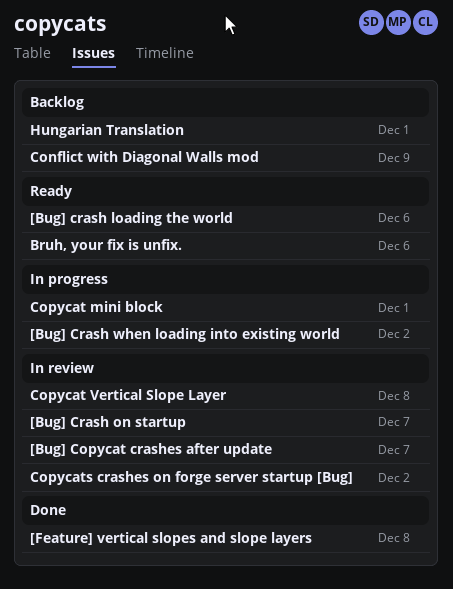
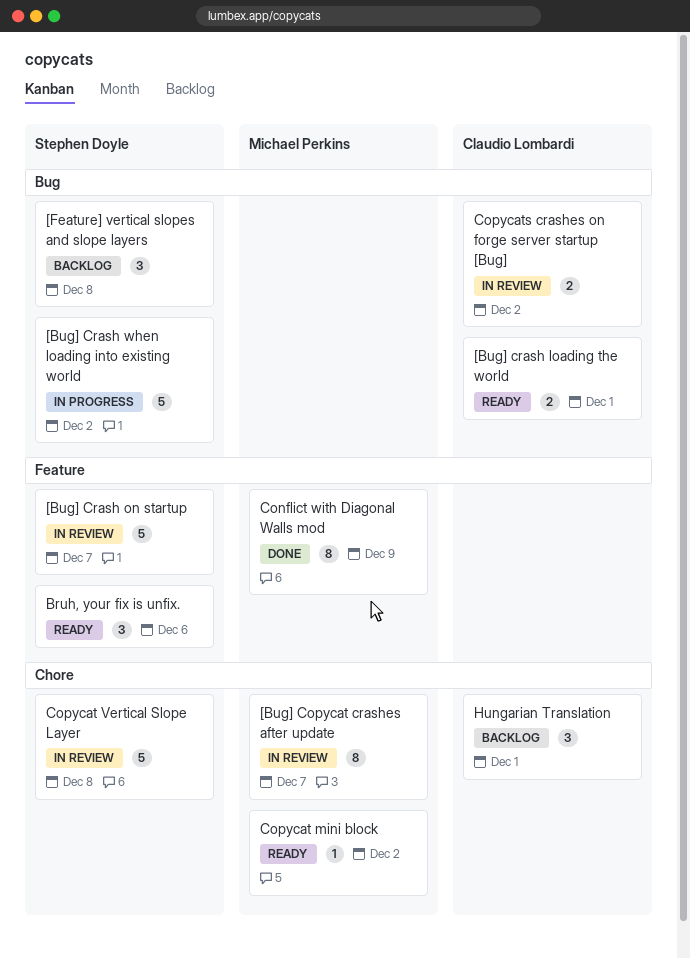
[Bug] crash loading the world, due: Dec 6 -> Dec 1
[Feature] vertical slopes and slope layers, status: Done -> Backlog
Conflict with Diagonal Walls mod, status: Backlog -> Done
Copycat mini block, status: In progress -> Ready
Copycat mini block, due: Dec 1 -> Dec 2

